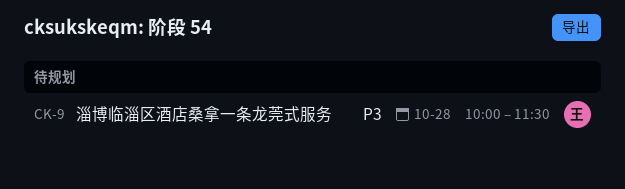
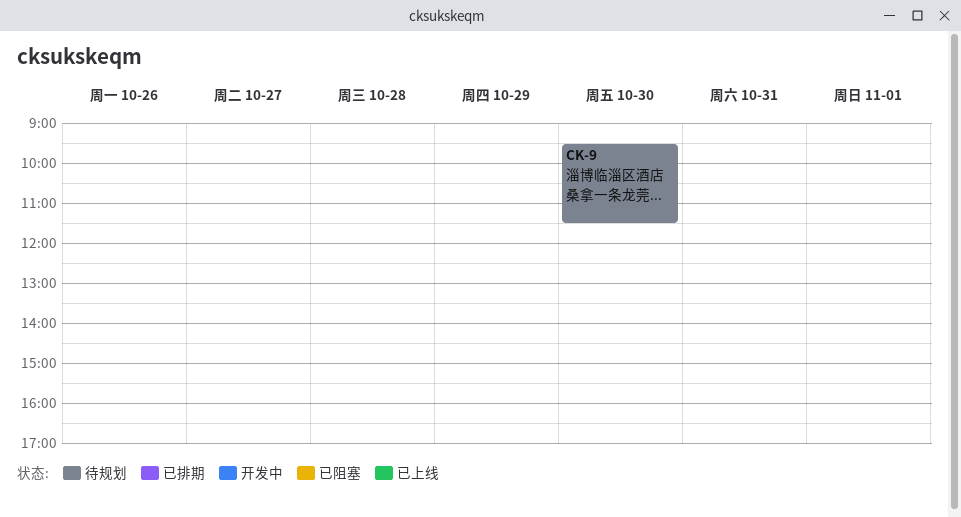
CK-9, day: Oct 28 -> Oct 30
CK-9, begins: 10:00 -> 09:30

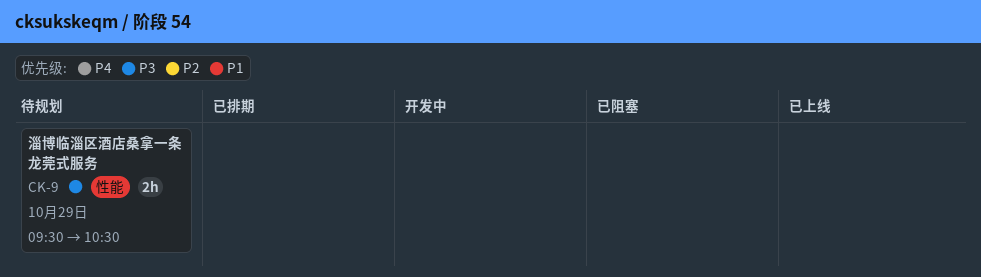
CK-9, day: Oct 30 -> Oct 29
CK-9, ends: 11:30 -> 10:30

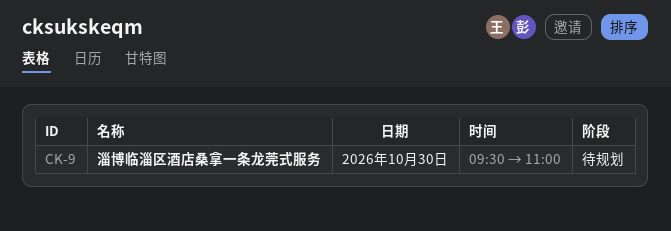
CK-9, day: Oct 29 -> Oct 30
CK-9, ends: 10:30 -> 11:00

